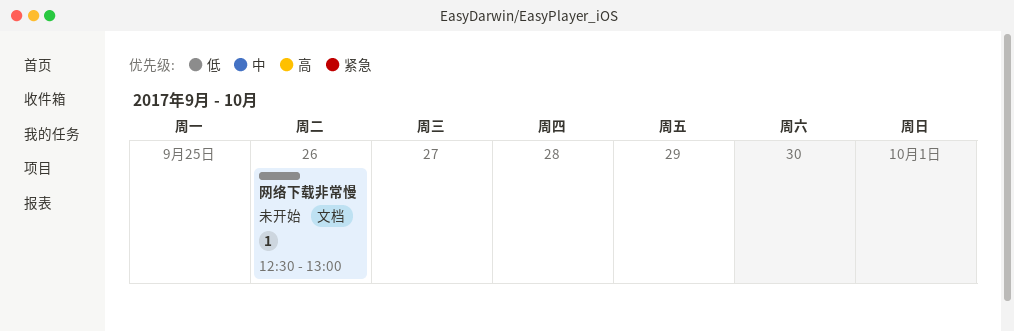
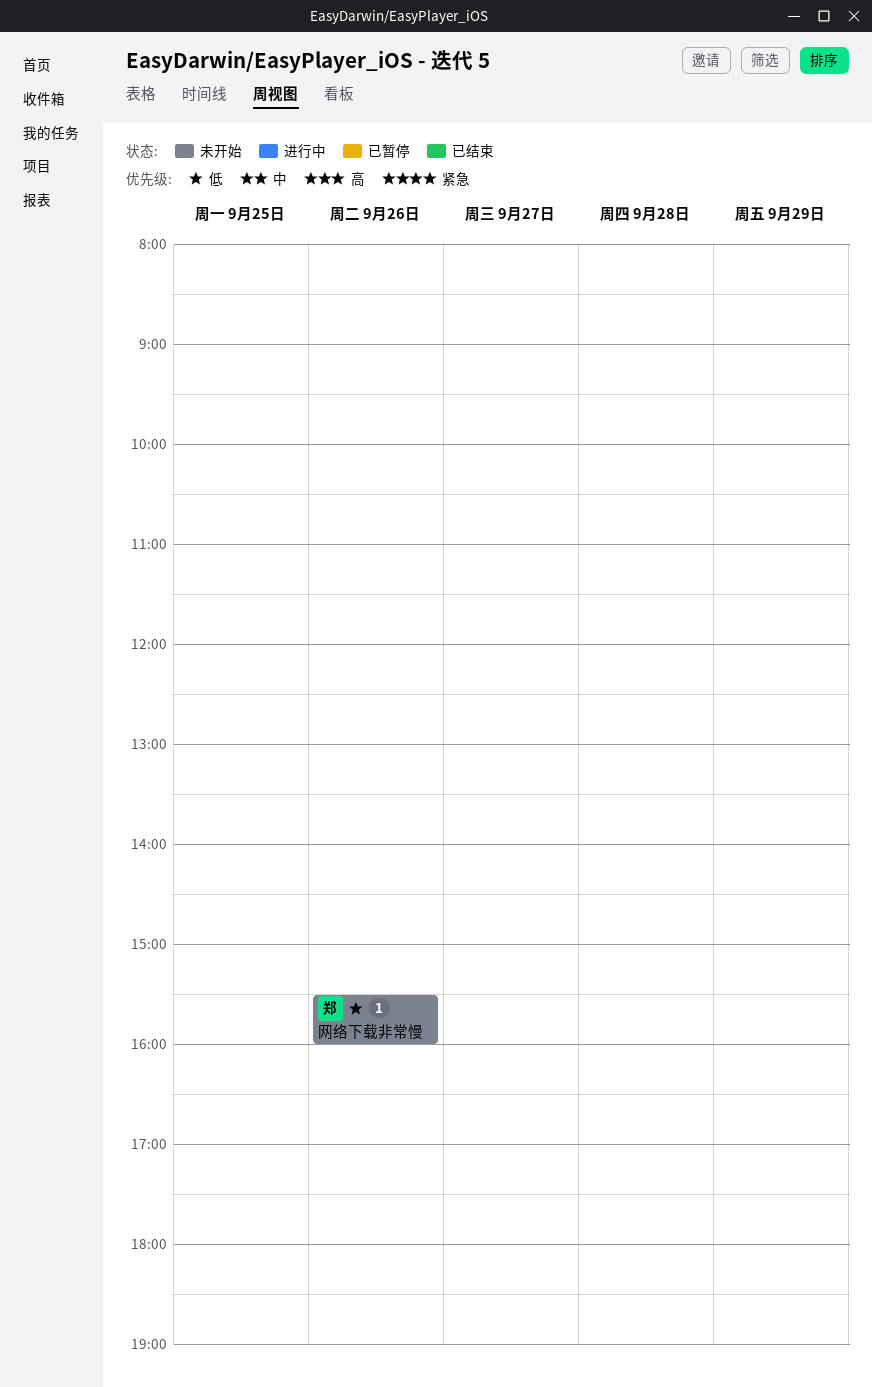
网络下载非常慢, begins: 12:30 -> 15:30
网络下载非常慢, ends: 13:00 -> 16:00

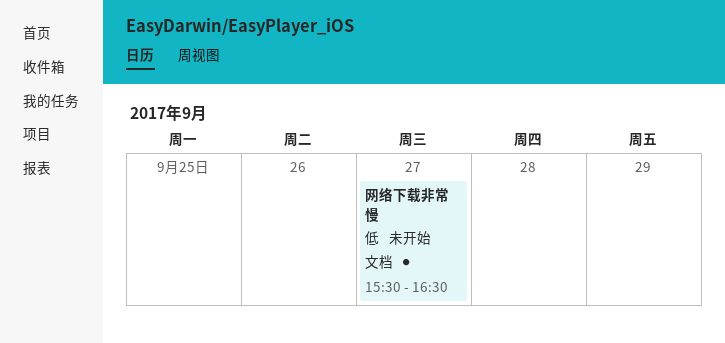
网络下载非常慢, day: Sep 26 -> Sep 27
网络下载非常慢, ends: 16:00 -> 16:30

